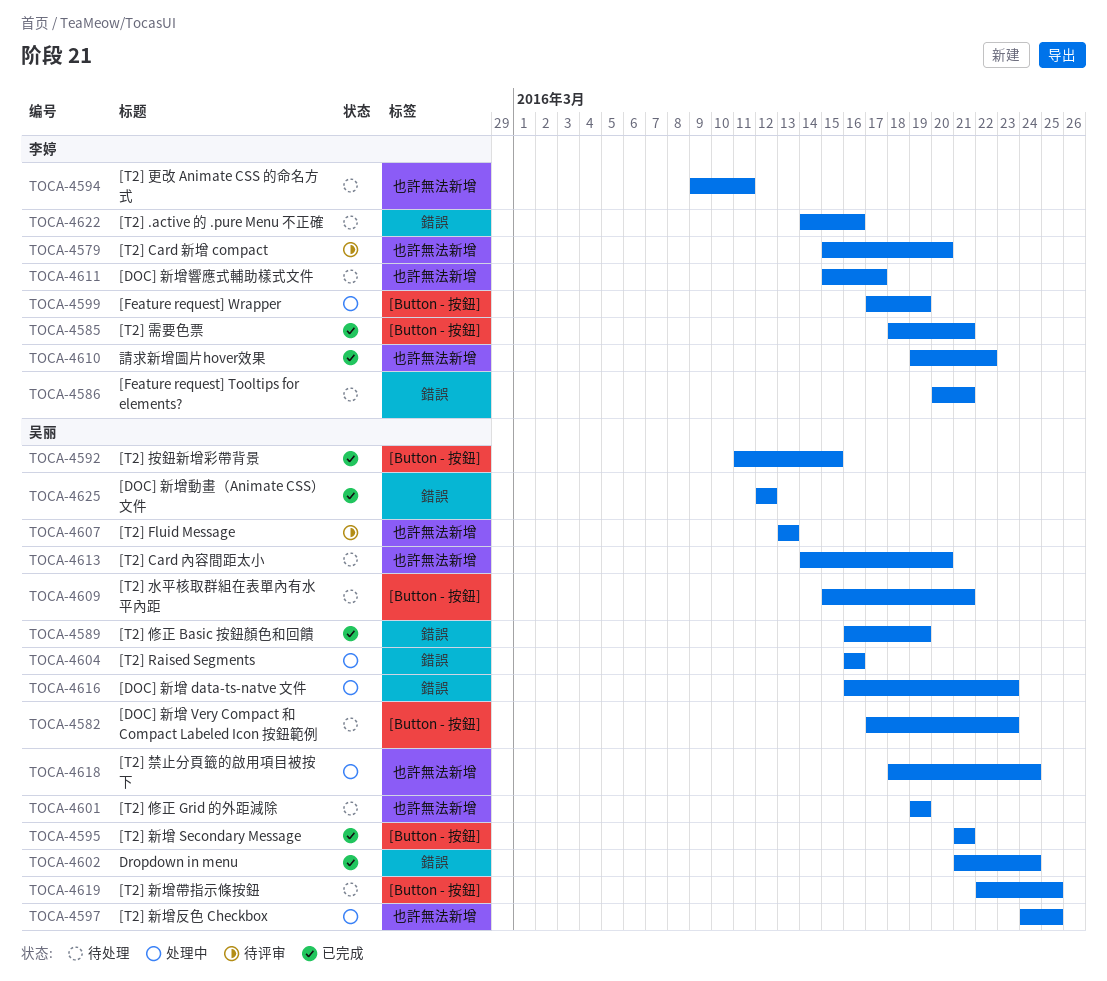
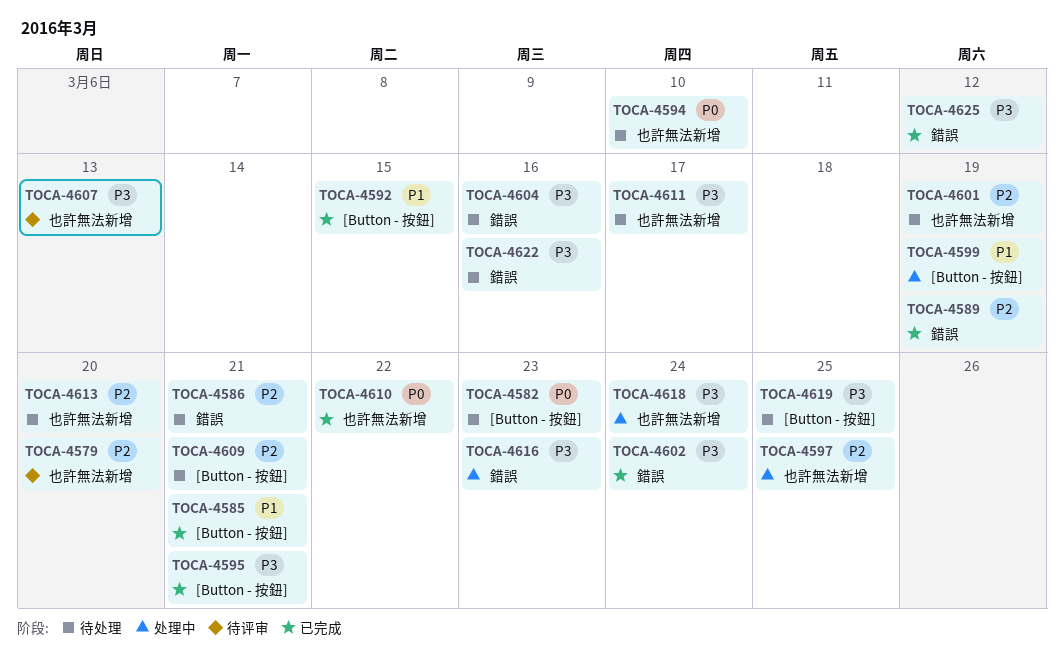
TOCA-4594, due: Mar 11 -> Mar 10
TOCA-4604, status: 处理中 -> 待处理

